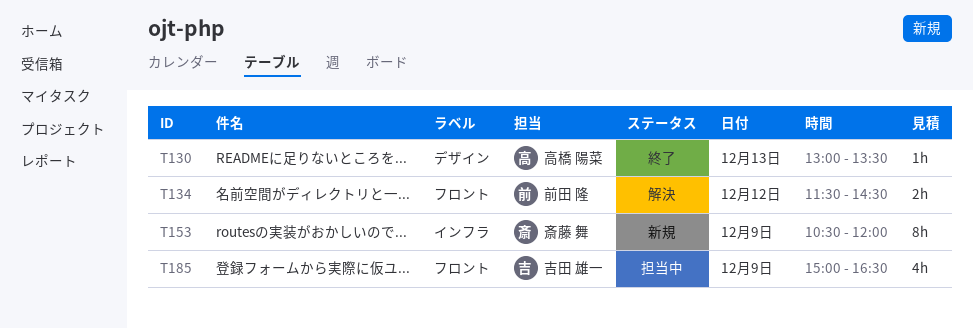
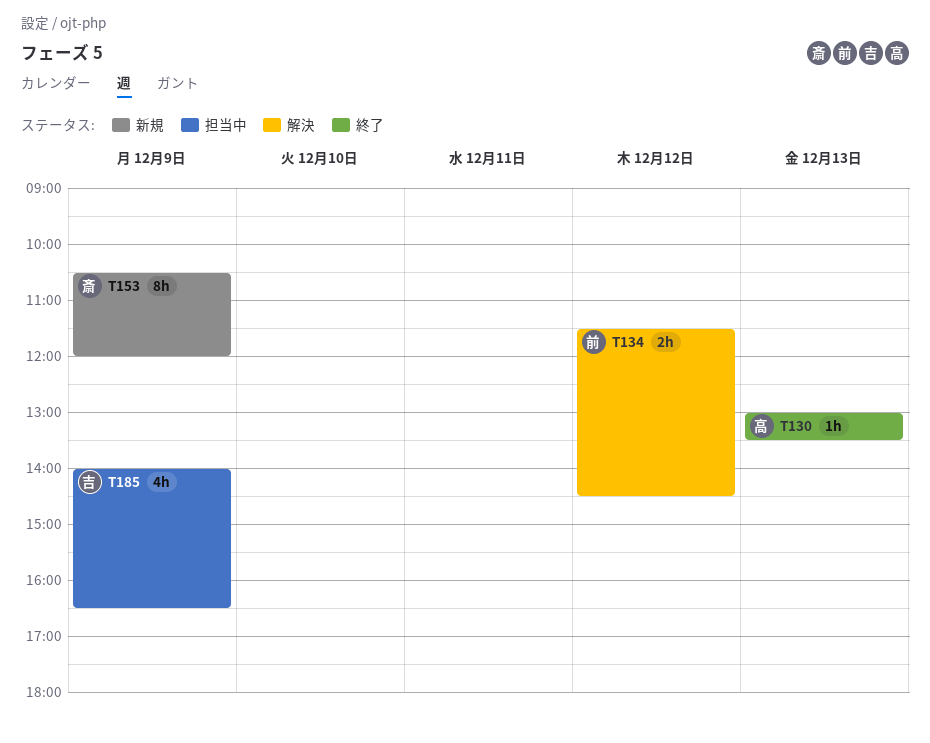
T185, begins: 15:00 -> 14:00

